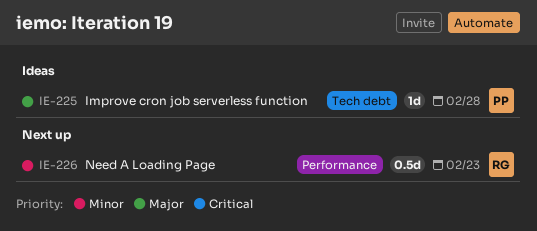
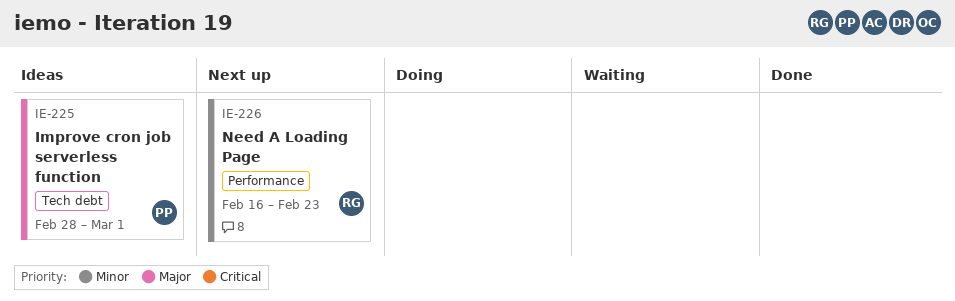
IE-225, due: Feb 28 -> Mar 1

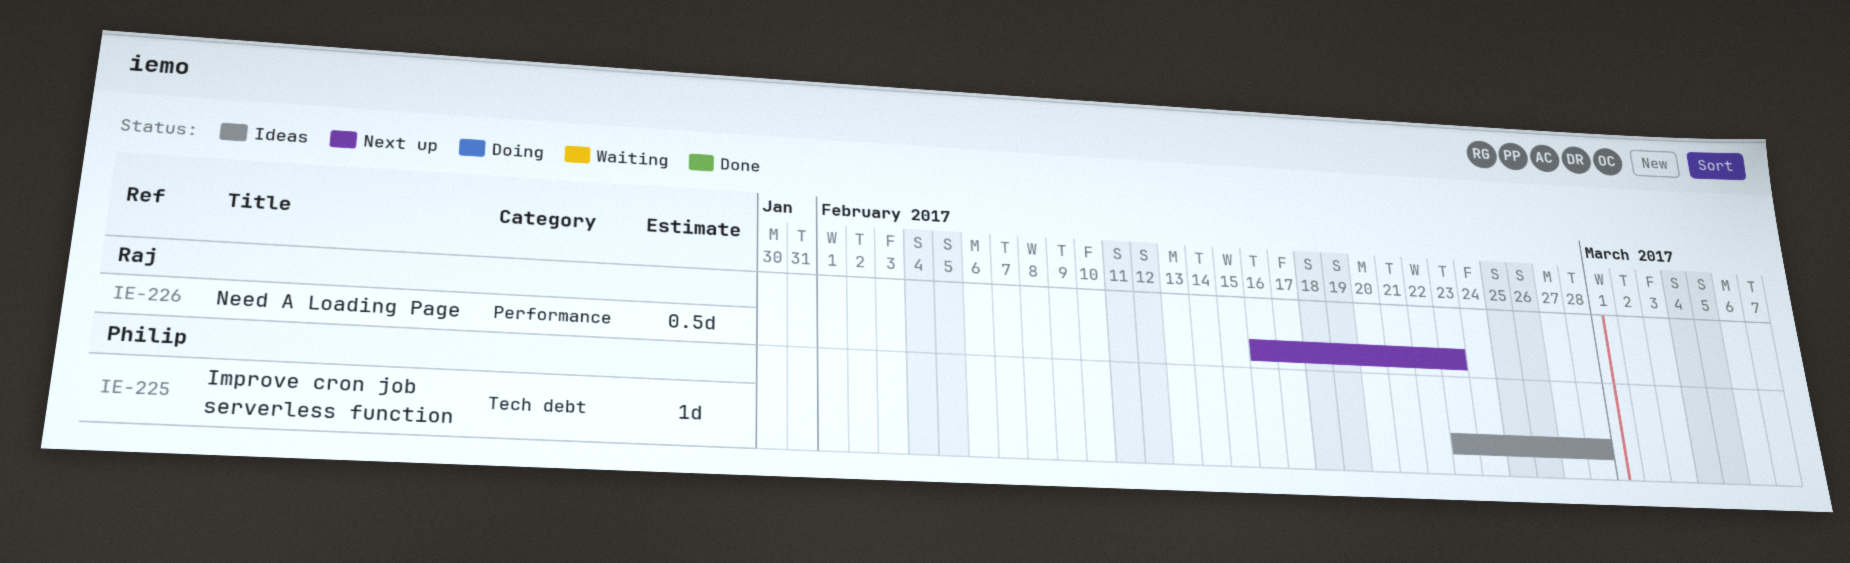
IE-225, start: Feb 28 -> Feb 23
IE-225, due: Mar 1 -> Feb 28

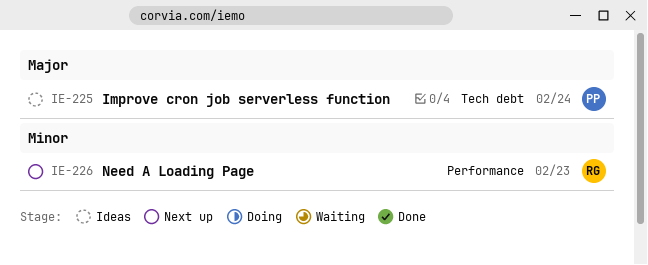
IE-225, due: Feb 28 -> Feb 24

